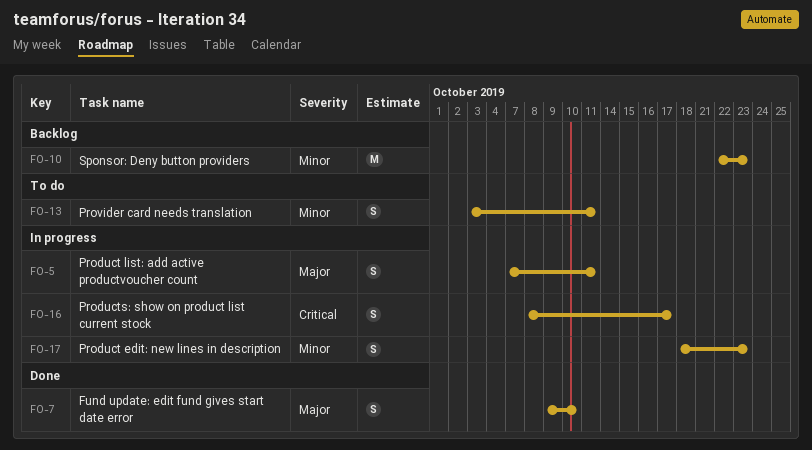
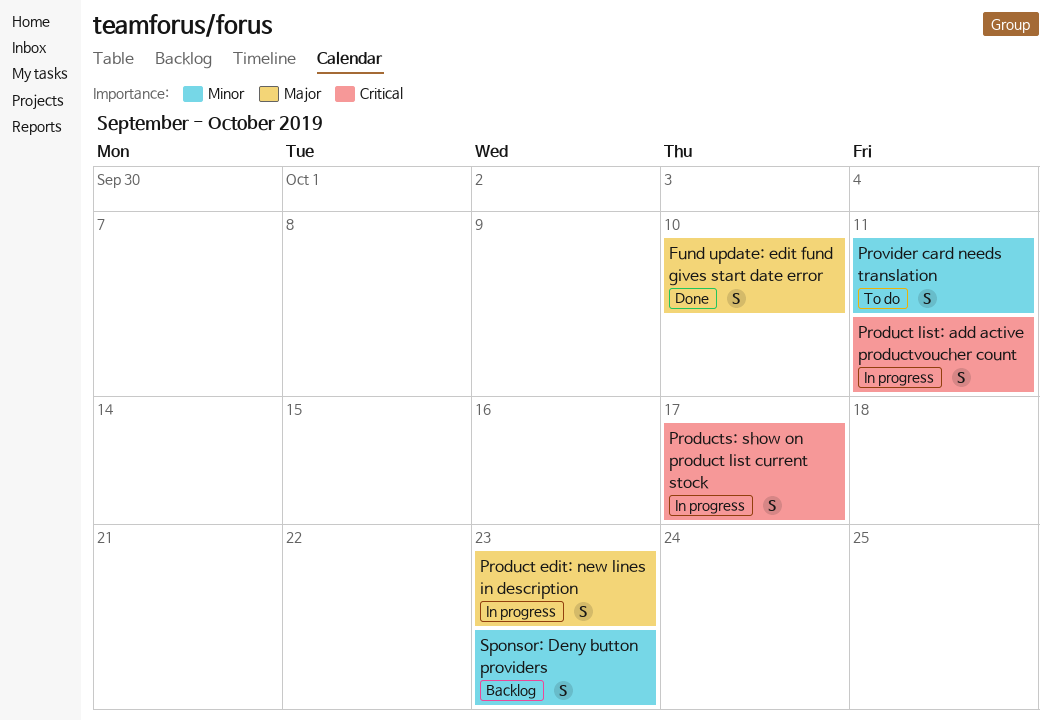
Product edit: new lines in description, priority: Minor -> Major
Product list: add active productvoucher count, priority: Major -> Critical
Sponsor: Deny button providers, estimate: M -> S

